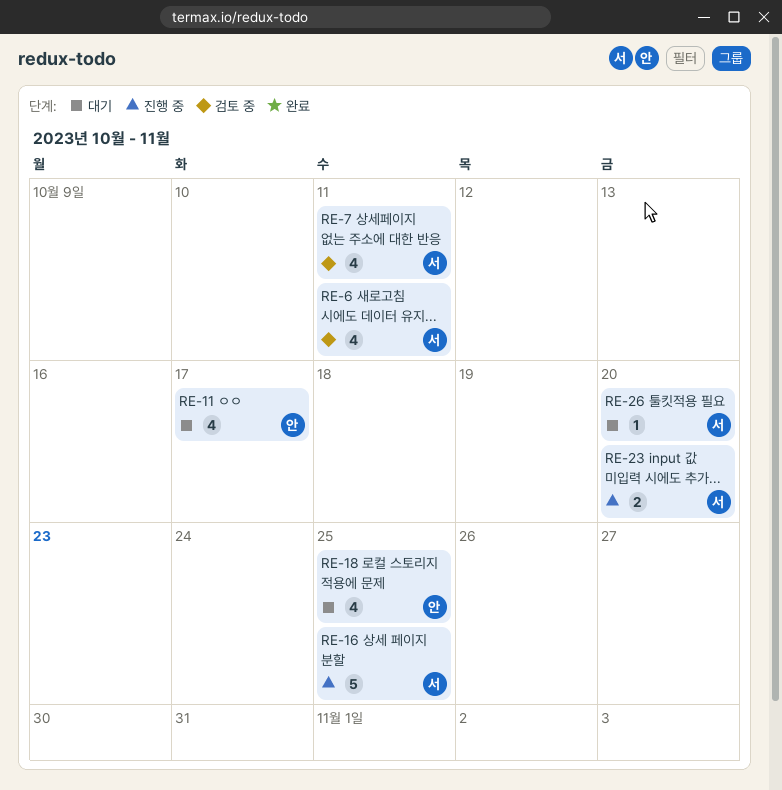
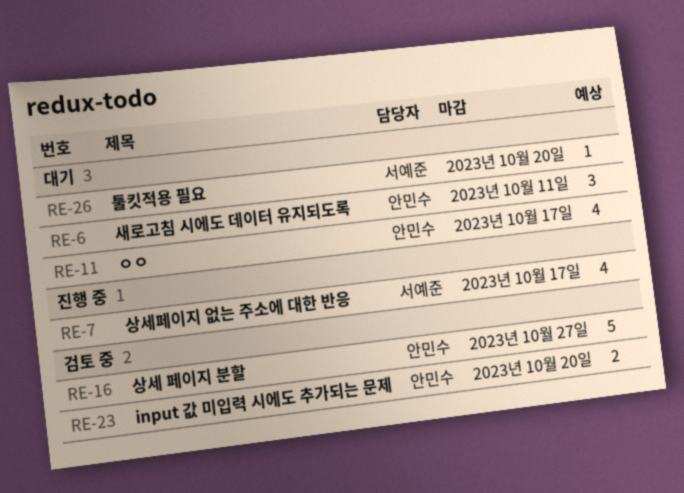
RE-6, status: 검토 중 -> 대기
RE-6, owner: 서예준 -> 안민수
RE-6, estimate: 4 -> 3
RE-7, status: 검토 중 -> 진행 중
RE-7, due: Oct 11 -> Oct 17
RE-16, status: 진행 중 -> 검토 중
RE-16, owner: 서예준 -> 안민수
RE-16, due: Oct 25 -> Oct 27
RE-18: present -> none
RE-23, status: 진행 중 -> 검토 중
RE-23, owner: 서예준 -> 안민수

